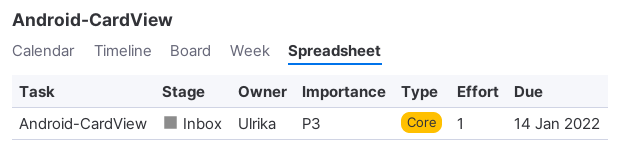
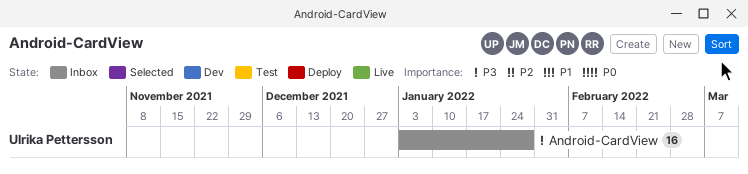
Android-CardView, estimate: 1 -> 16
Android-CardView, due: Jan 14 -> Jan 28

